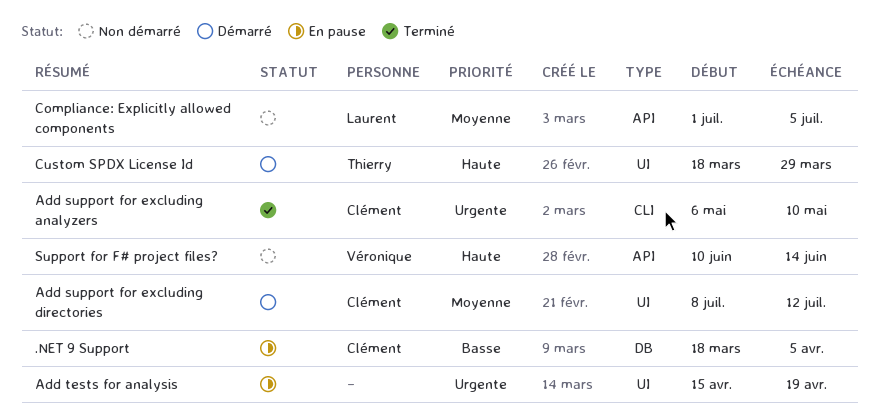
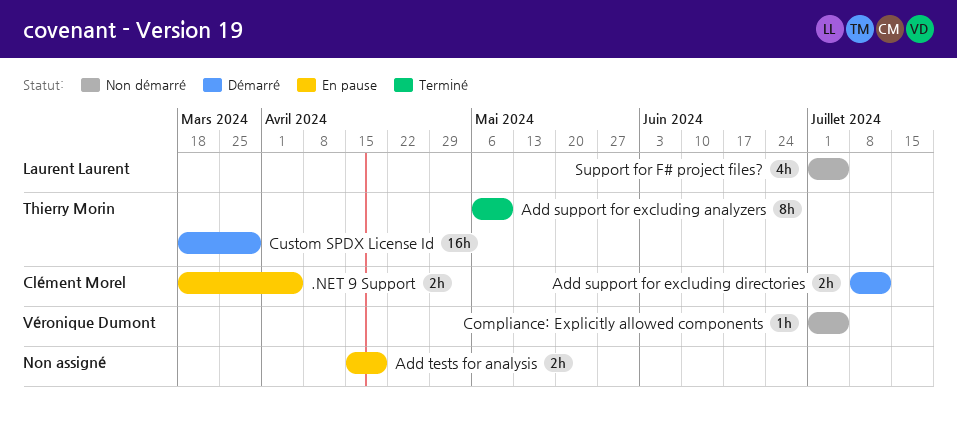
Add support for excluding analyzers, owner: Clément Morel -> Thierry Morin
Compliance: Explicitly allowed components, owner: Laurent Laurent -> Véronique Dumont
Support for F# project files?, owner: Véronique Dumont -> Laurent Laurent
Support for F# project files?, start: Jun 10 -> Jul 1
Support for F# project files?, due: Jun 14 -> Jul 5

